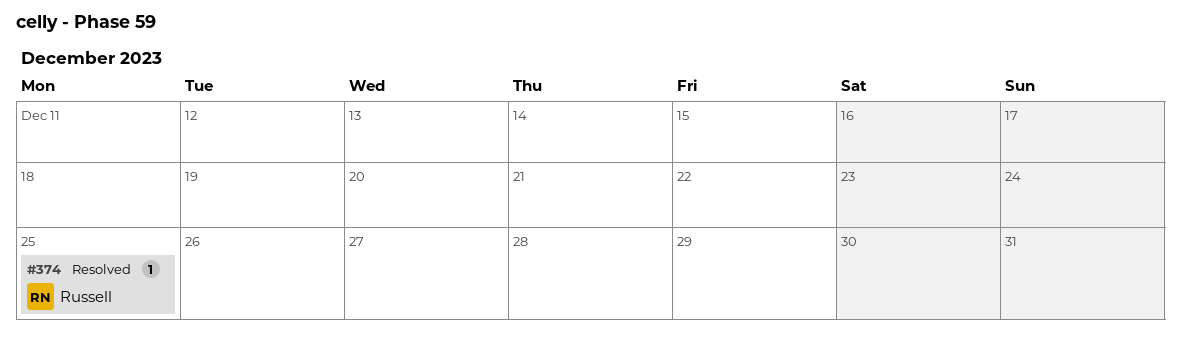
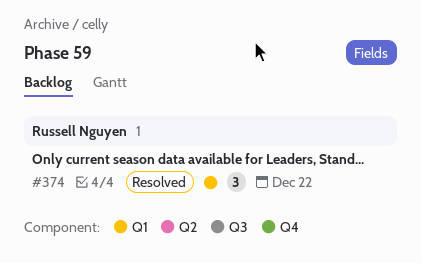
#374, estimate: 1 -> 3
#374, due: Dec 25 -> Dec 22

